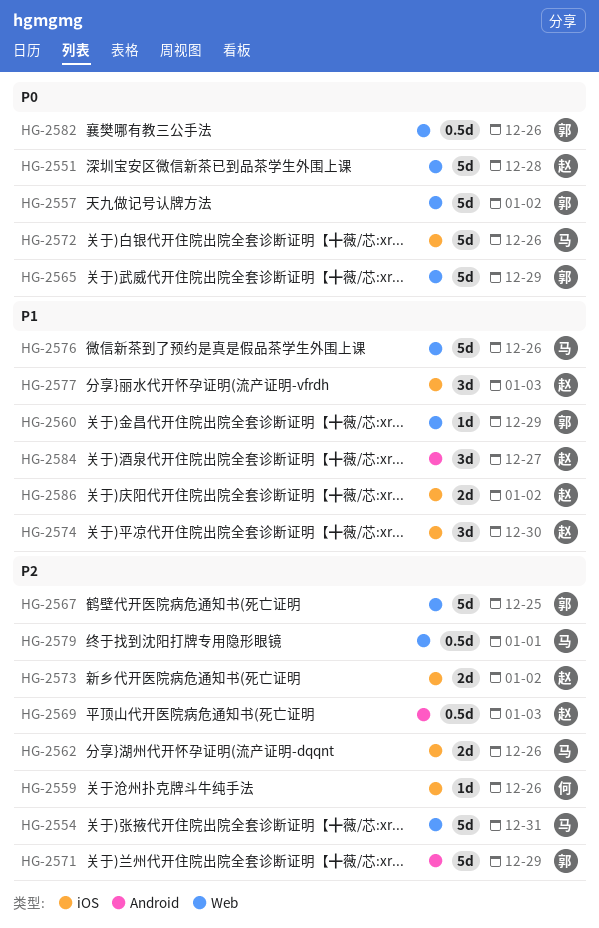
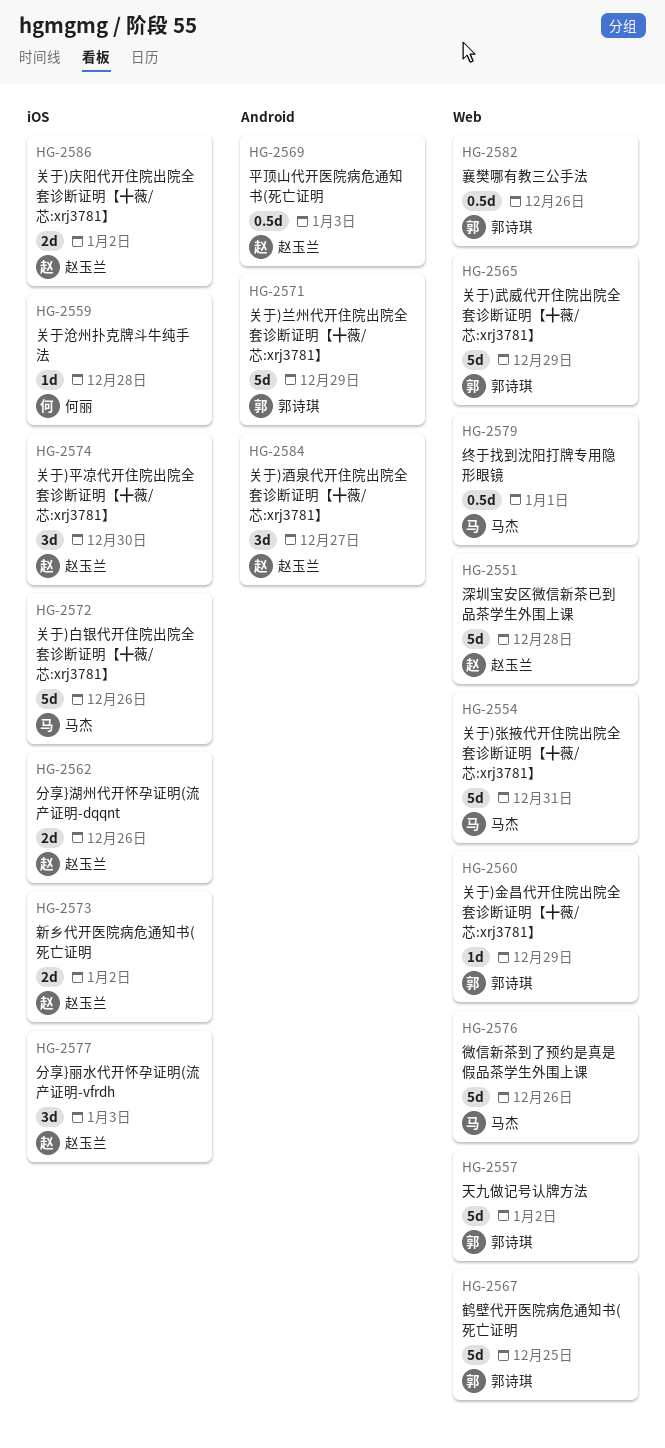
HG-2559, due: Dec 26 -> Dec 28
HG-2562, owner: 马杰 -> 赵玉兰

